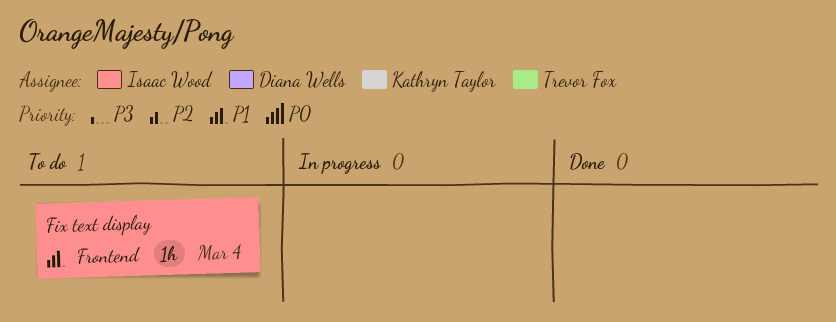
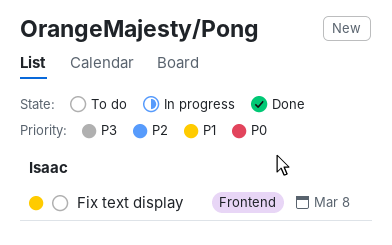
Fix text display, due: Mar 4 -> Mar 8

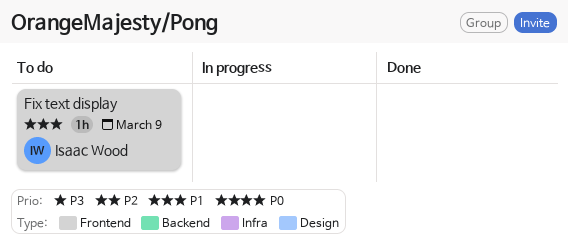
Fix text display, due: Mar 8 -> Mar 9

